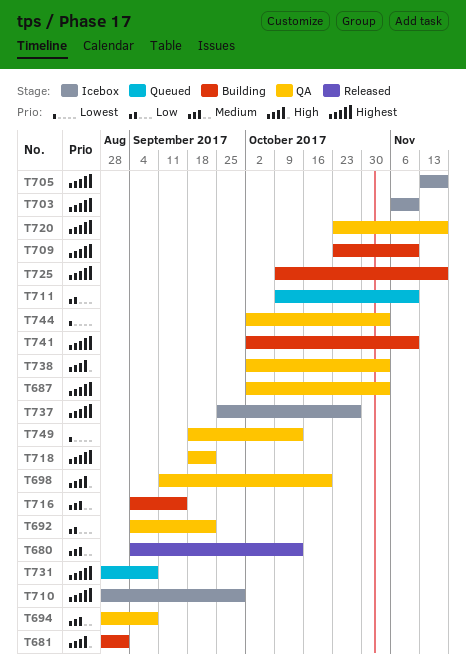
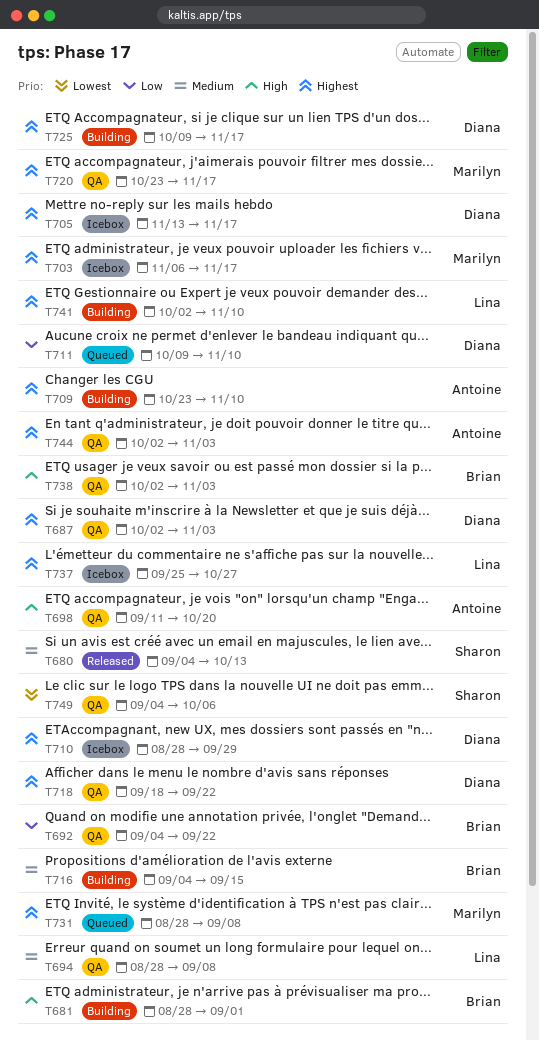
T703, due: Nov 10 -> Nov 17
T744, priority: Lowest -> Highest
T749, start: Sep 18 -> Sep 4
T749, due: Oct 13 -> Oct 6

